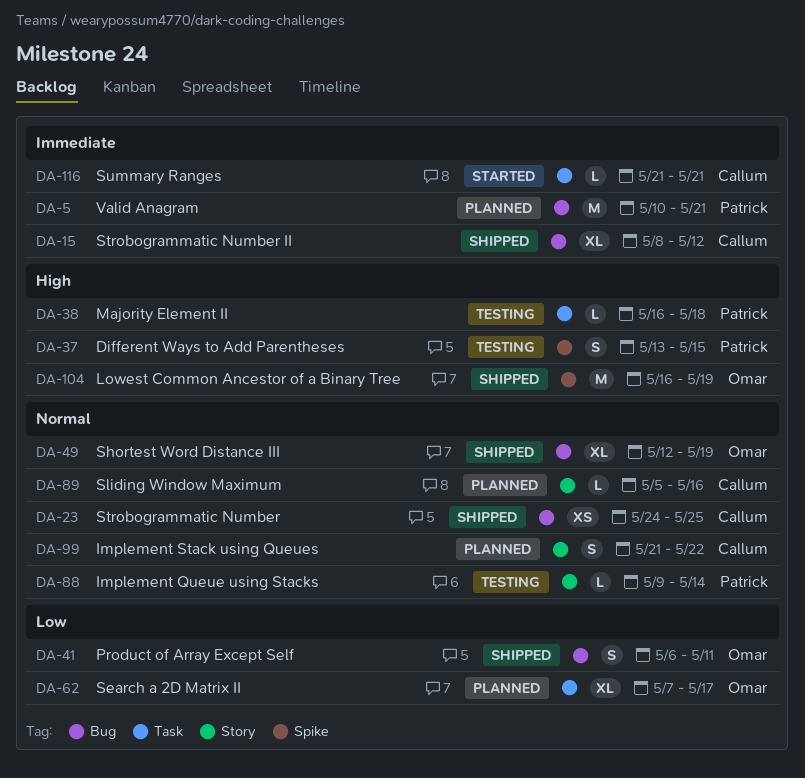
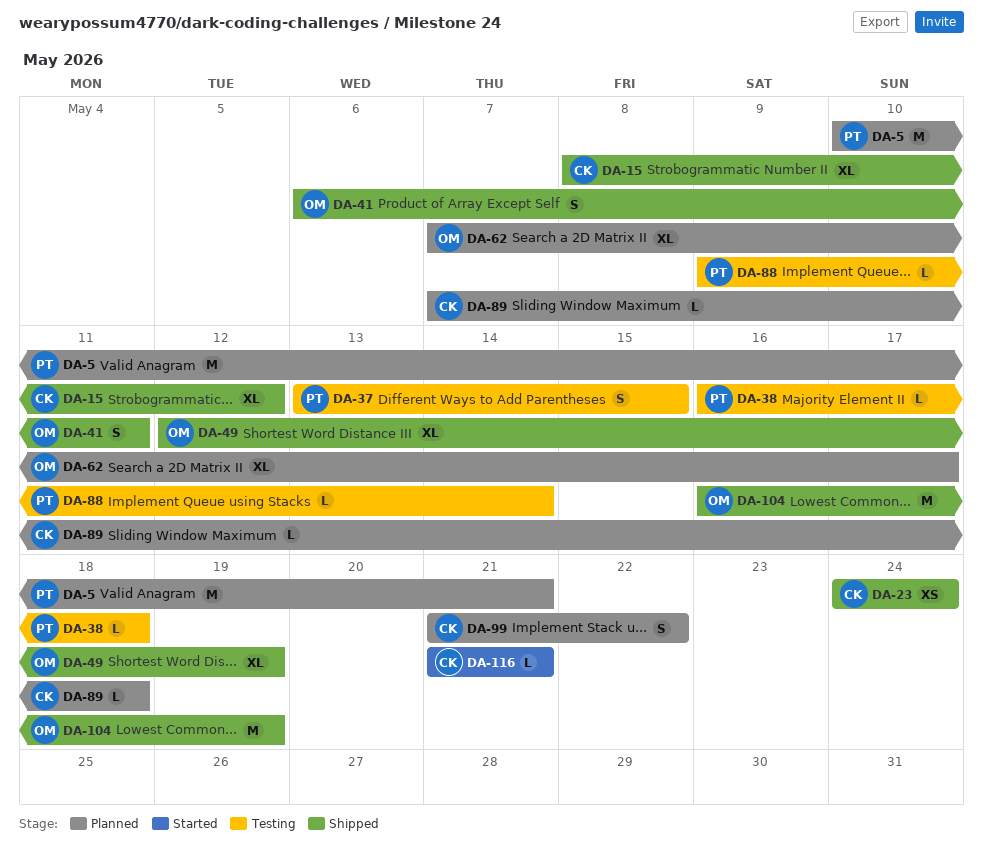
DA-23, due: May 25 -> May 24
DA-89, start: May 5 -> May 7
DA-89, due: May 16 -> May 18

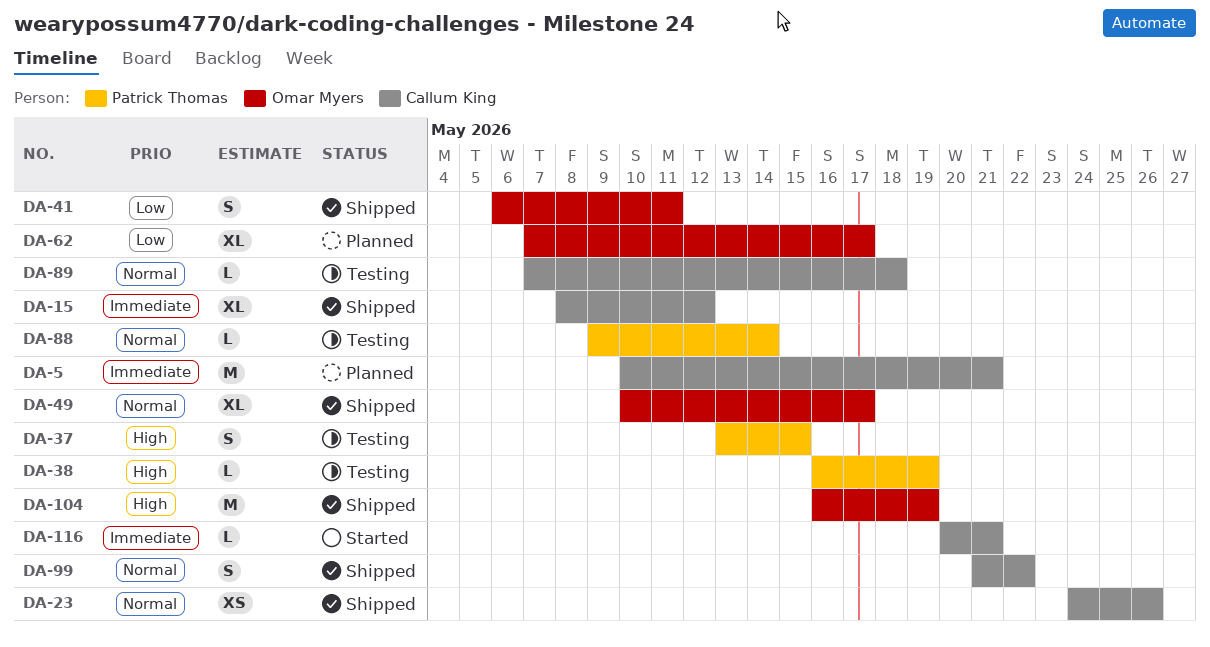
DA-5, owner: Patrick Thomas -> Callum King
DA-23, due: May 24 -> May 26
DA-38, due: May 18 -> May 19
DA-49, start: May 12 -> May 10
DA-49, due: May 19 -> May 17
DA-89, status: Planned -> Testing
DA-99, status: Planned -> Shipped
DA-116, start: May 21 -> May 20

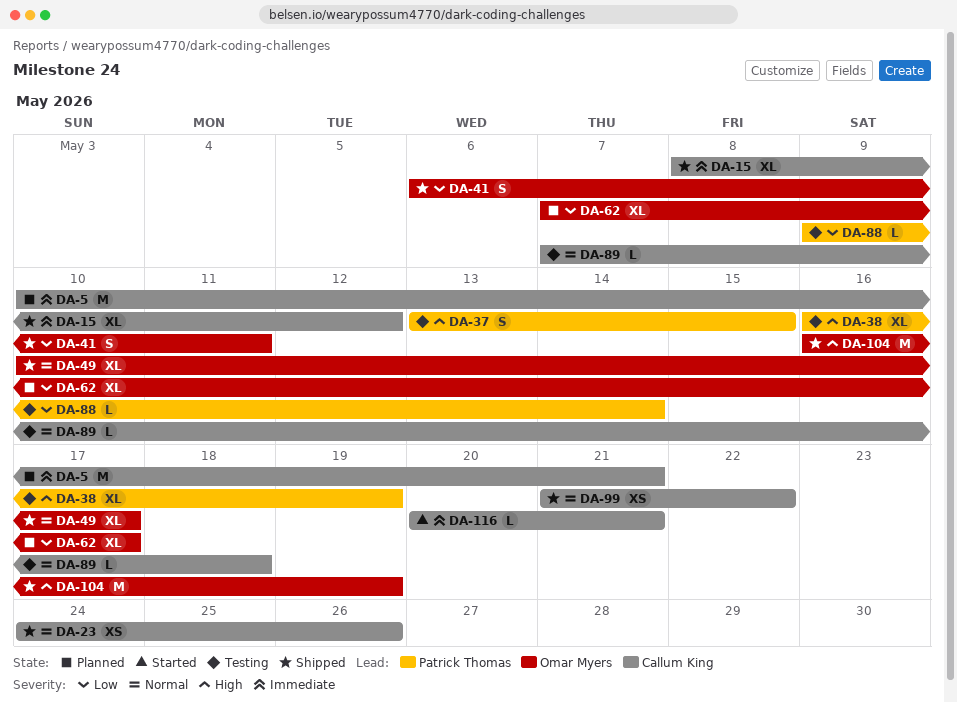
DA-38, estimate: L -> XL
DA-88, priority: Normal -> Low
DA-99, estimate: S -> XS

